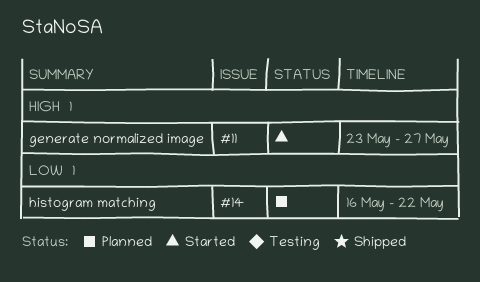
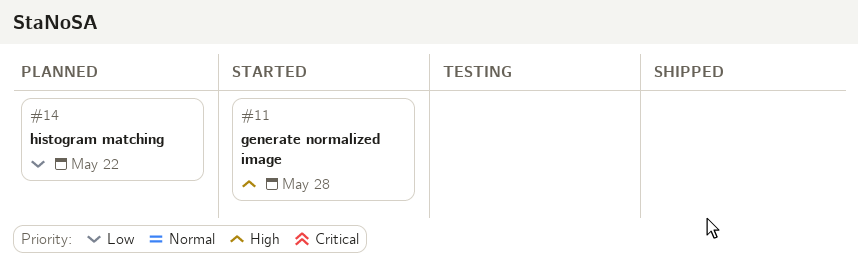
#11, due: May 27 -> May 28

